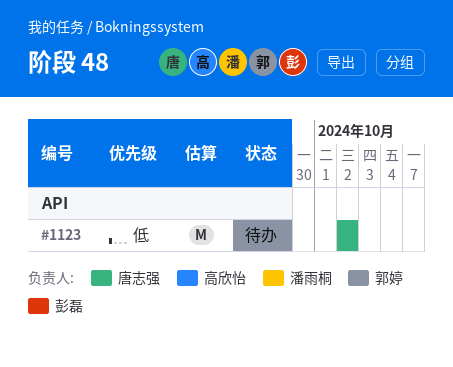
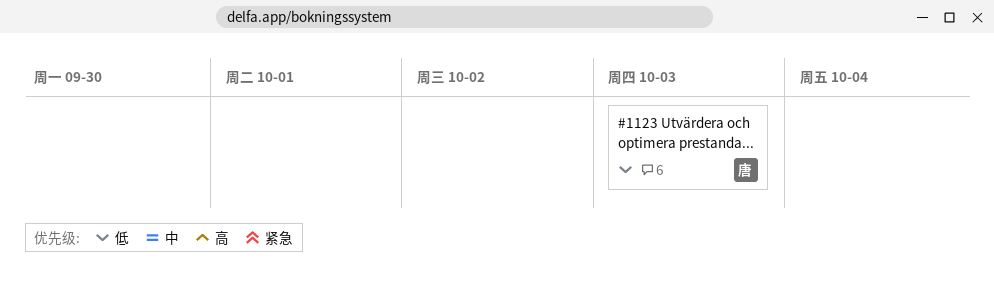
#1123, due: Oct 2 -> Oct 3

